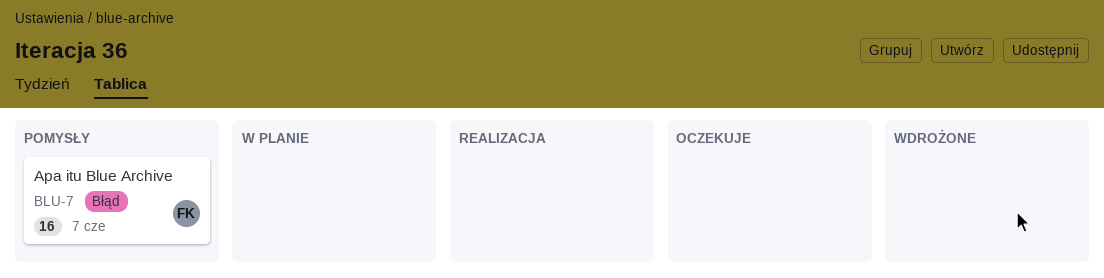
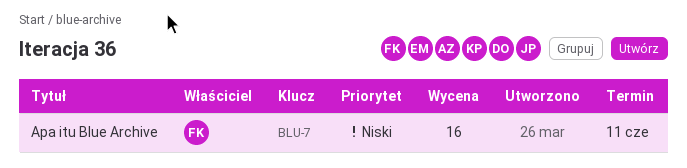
BLU-7, due: Jun 7 -> Jun 11

